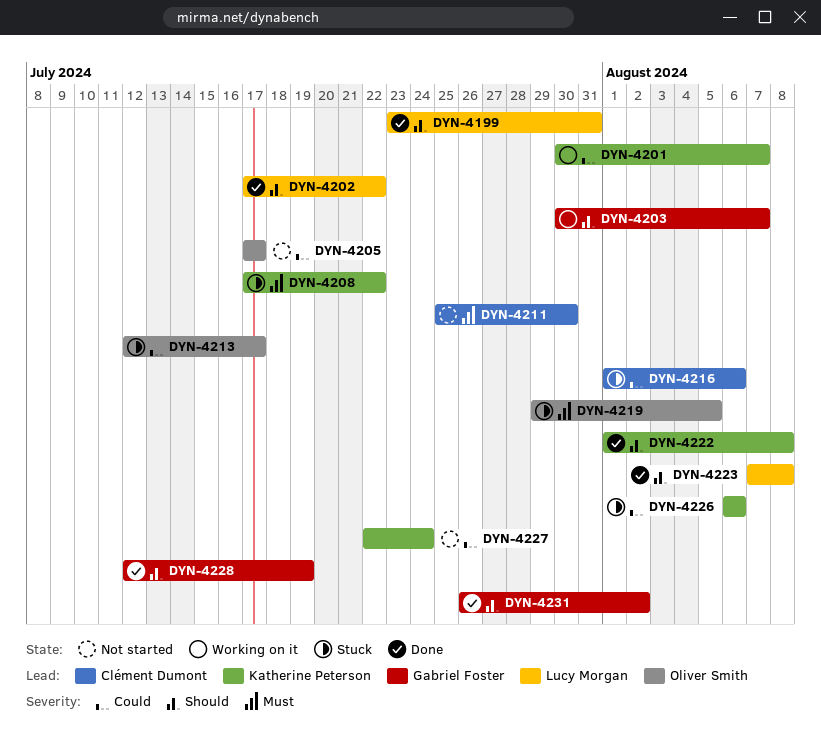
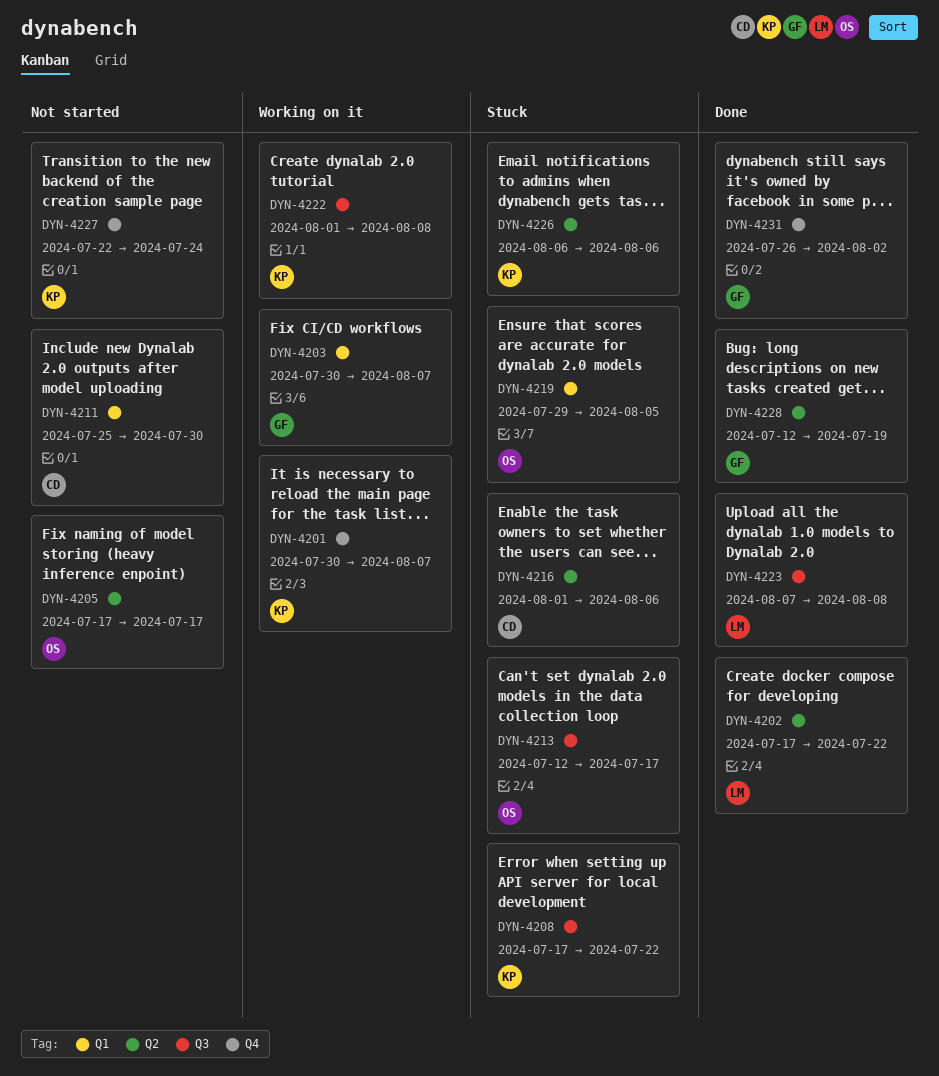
DYN-4199: present -> none
DYN-4222, status: Done -> Working on it

